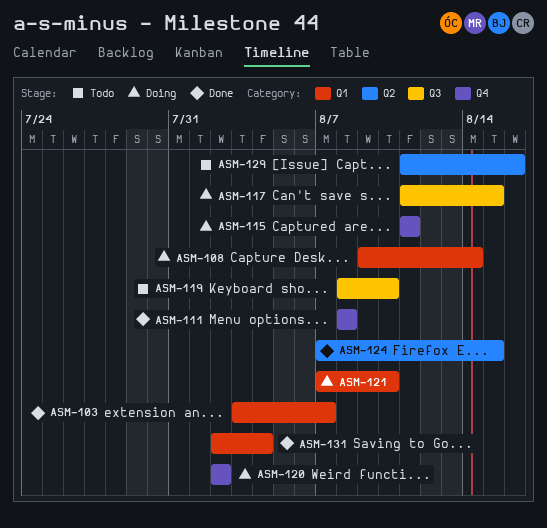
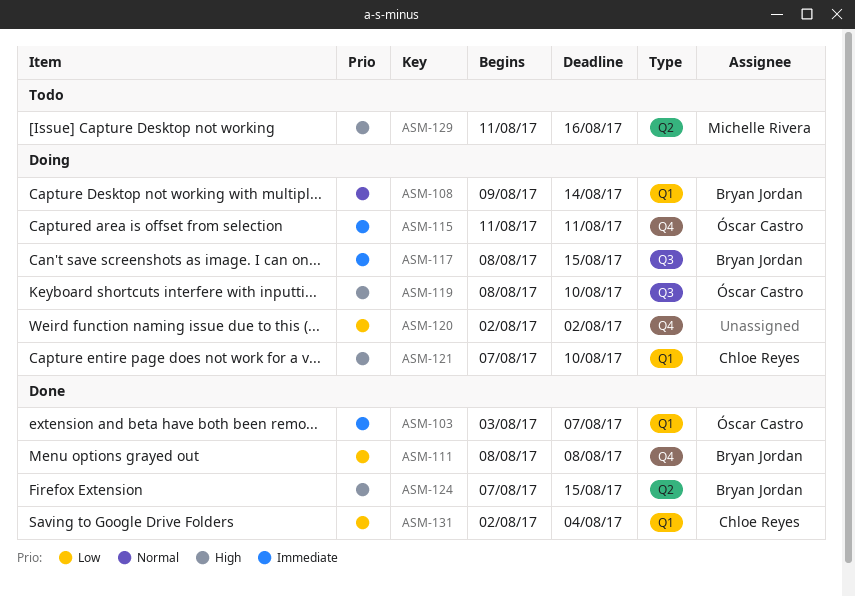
ASM-117, start: Aug 11 -> Aug 8
ASM-119, status: Todo -> Doing

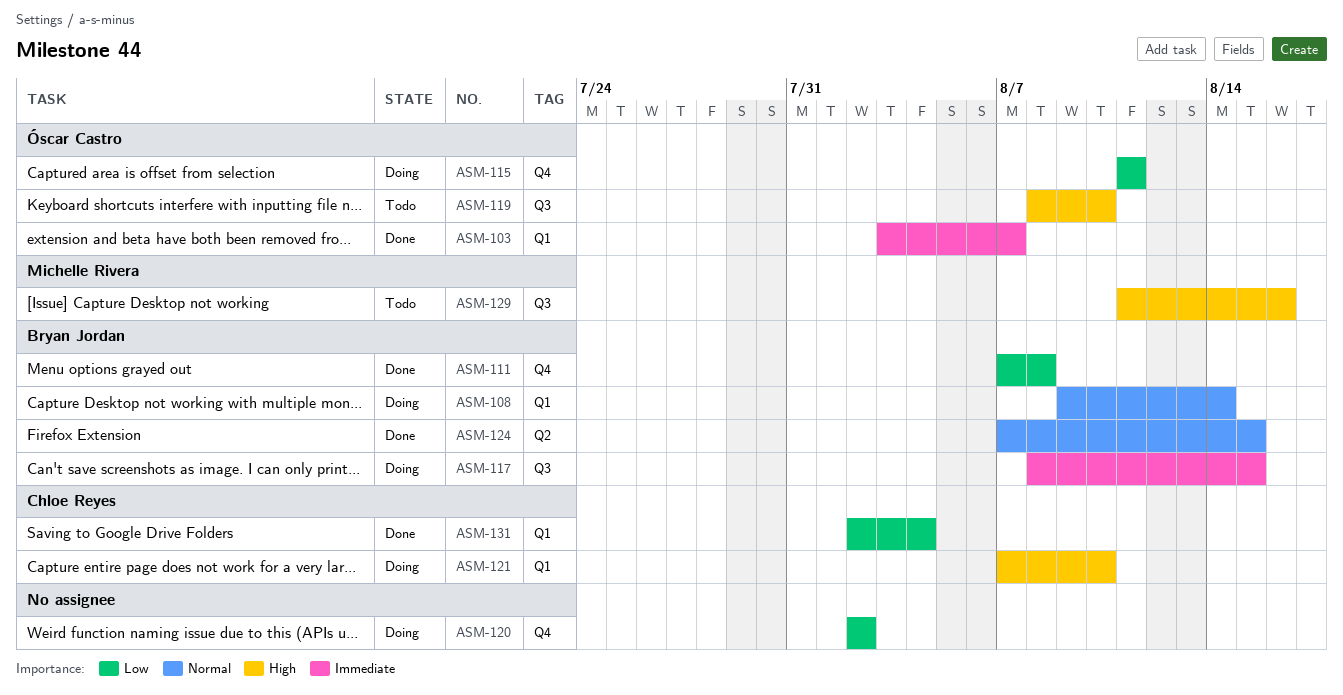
ASM-111, start: Aug 8 -> Aug 7
ASM-115, priority: Immediate -> Low
ASM-119, status: Doing -> Todo
ASM-124, priority: High -> Normal
ASM-129, label: Q2 -> Q3

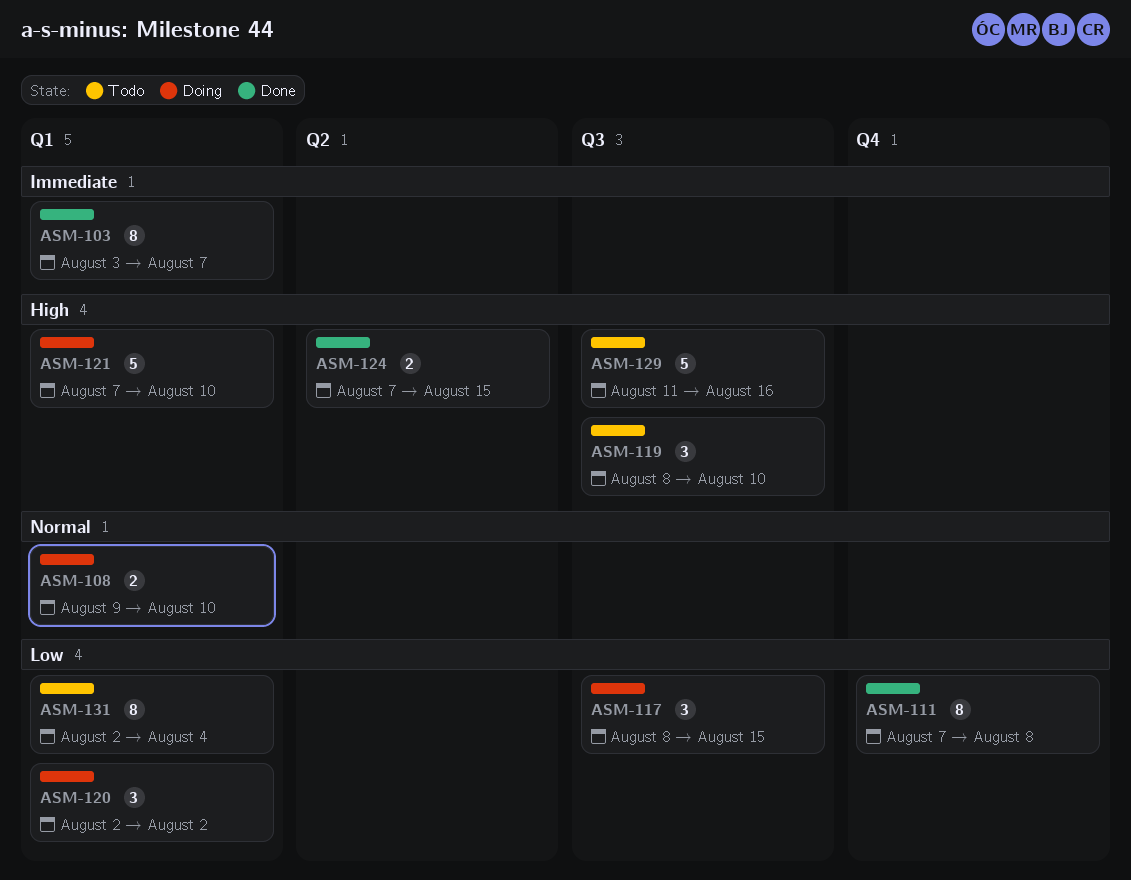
ASM-108, due: Aug 14 -> Aug 10
ASM-115: present -> none
ASM-117, priority: Immediate -> Low
ASM-120, label: Q4 -> Q1
ASM-124, priority: Normal -> High
ASM-131, status: Done -> Todo

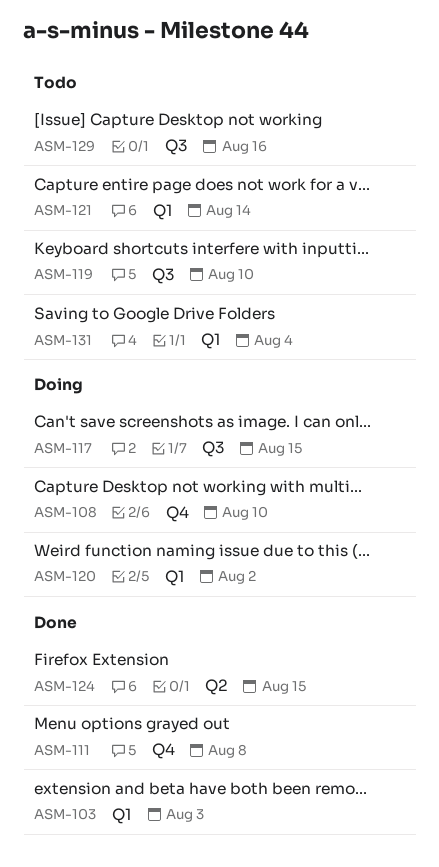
ASM-103, due: Aug 7 -> Aug 3
ASM-108, label: Q1 -> Q4
ASM-121, status: Doing -> Todo
ASM-121, due: Aug 10 -> Aug 14

